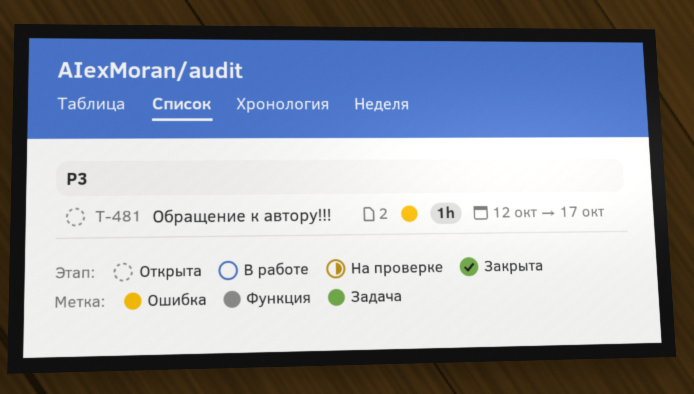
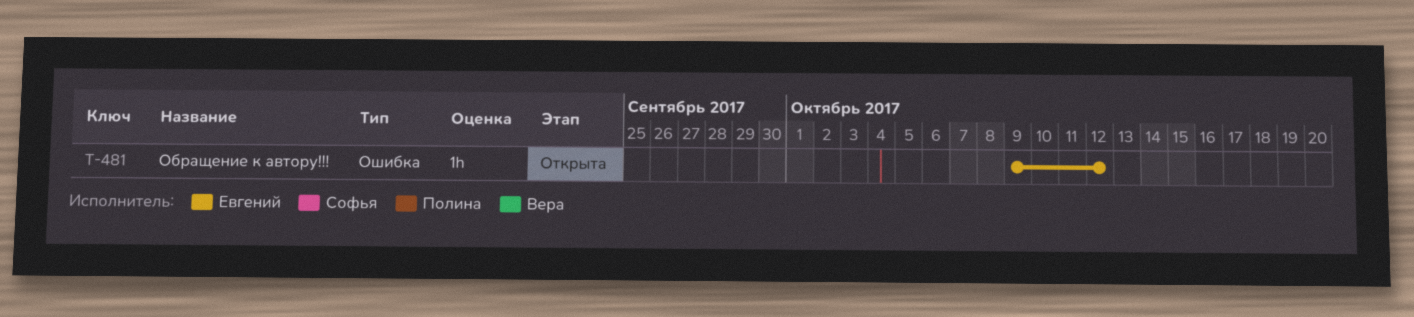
T-481, start: Oct 12 -> Oct 9
T-481, due: Oct 17 -> Oct 12

